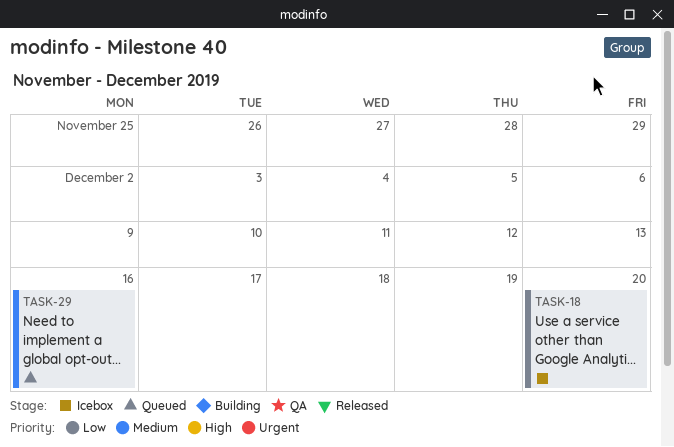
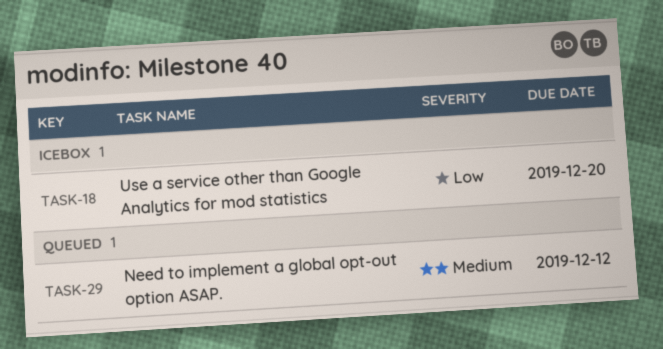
TASK-29, due: Dec 16 -> Dec 12

